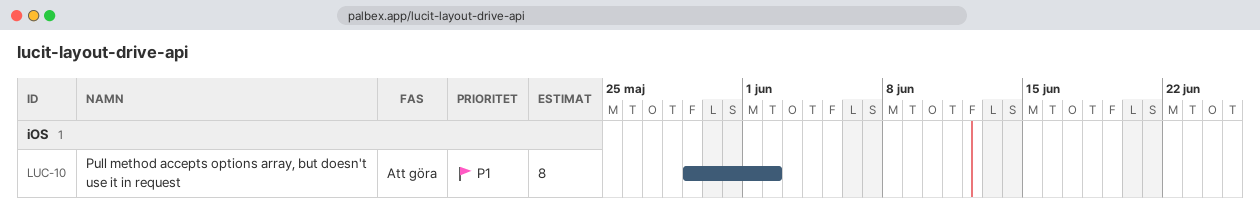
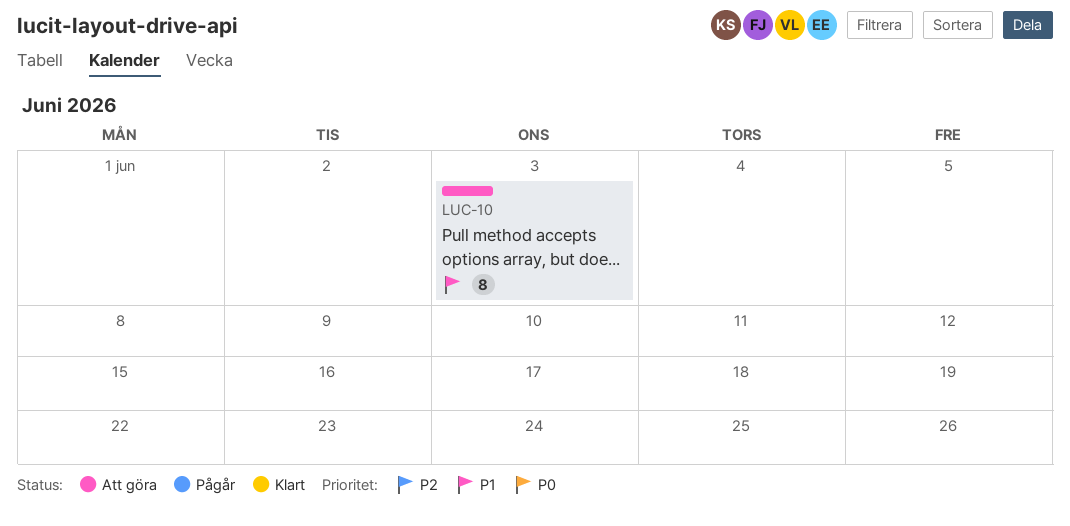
LUC-10, due: Jun 2 -> Jun 3

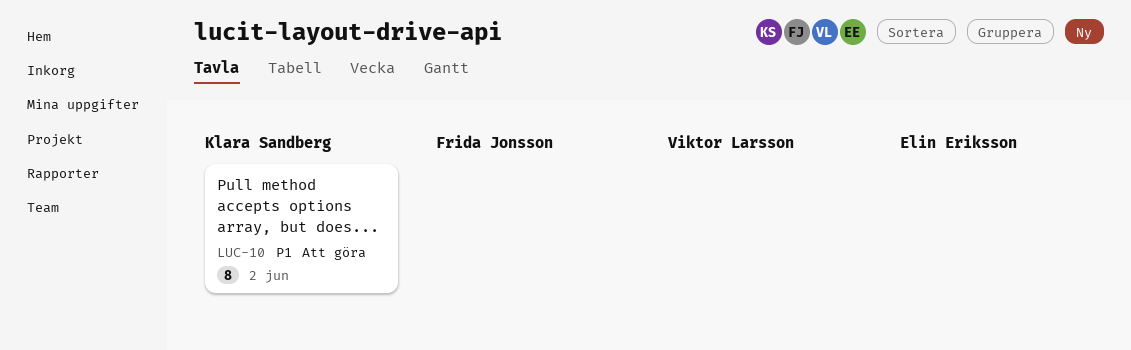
LUC-10, due: Jun 3 -> Jun 2

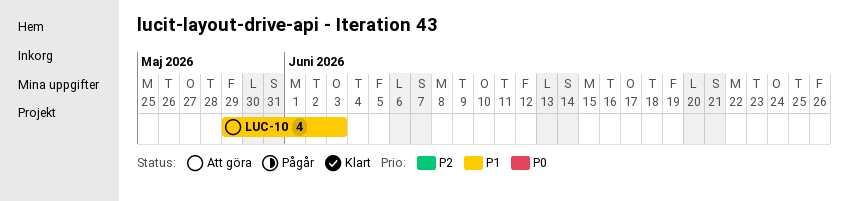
LUC-10, estimate: 8 -> 4
LUC-10, due: Jun 2 -> Jun 3

